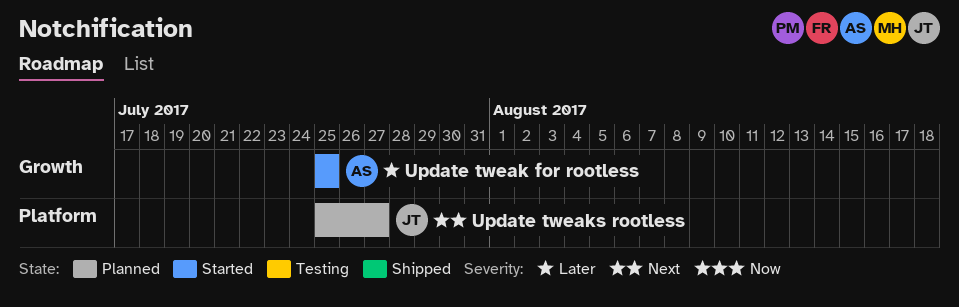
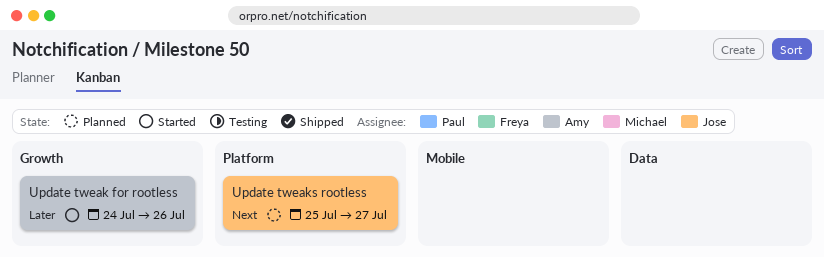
Update tweak for rootless, start: Jul 25 -> Jul 24
Update tweak for rootless, due: Jul 25 -> Jul 26

